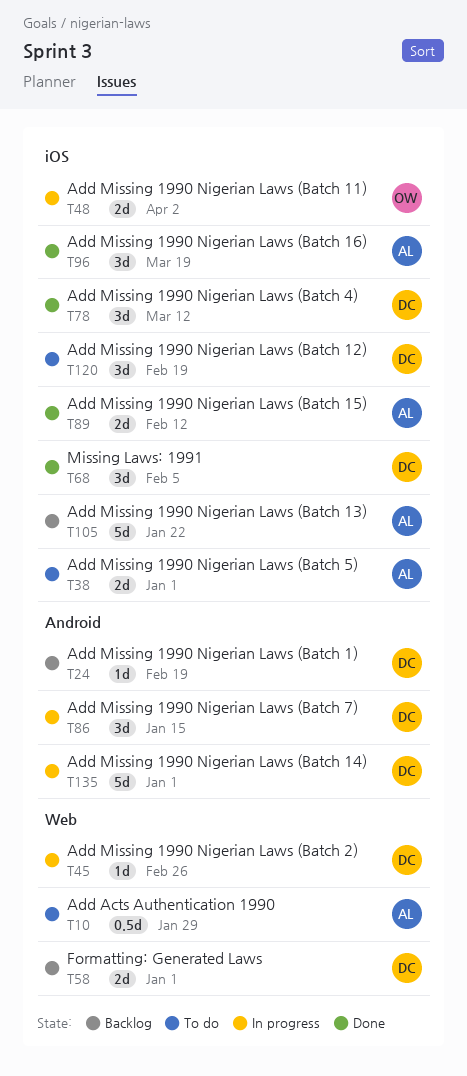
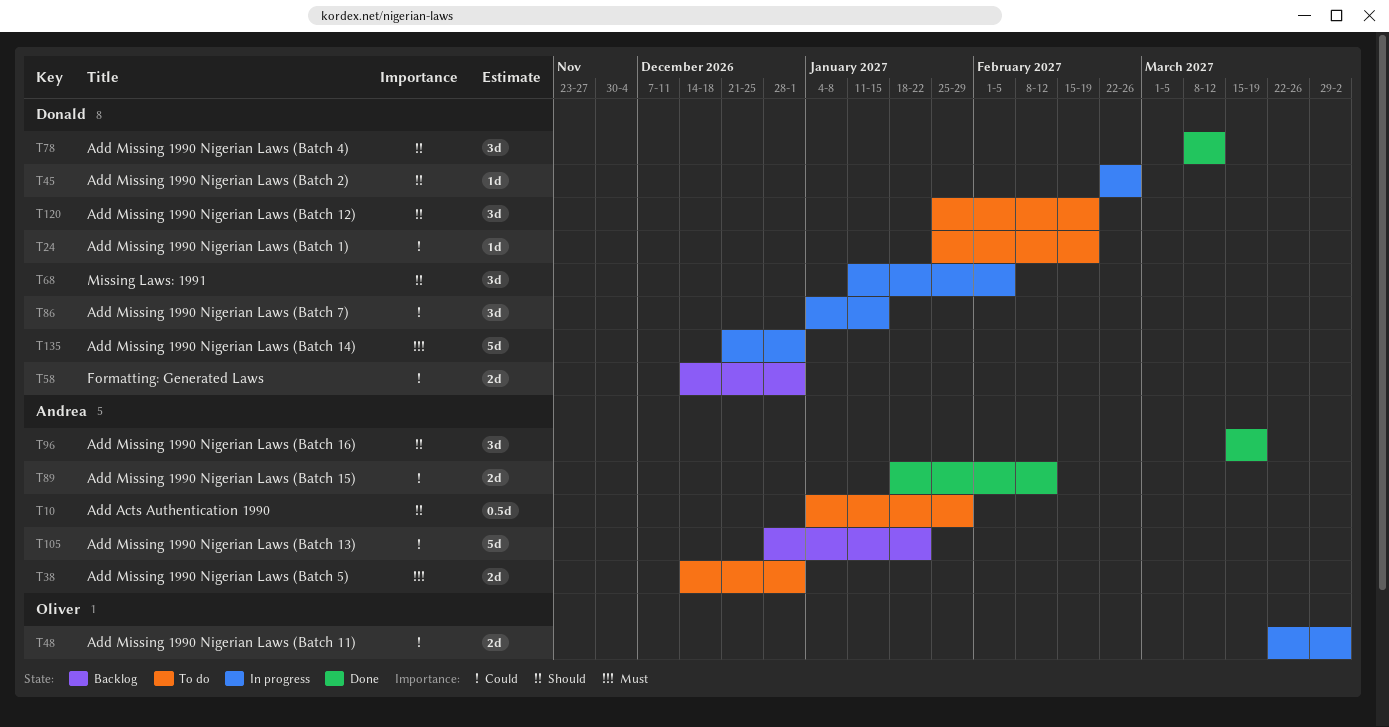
T24, status: Backlog -> To do
T68, status: Done -> In progress

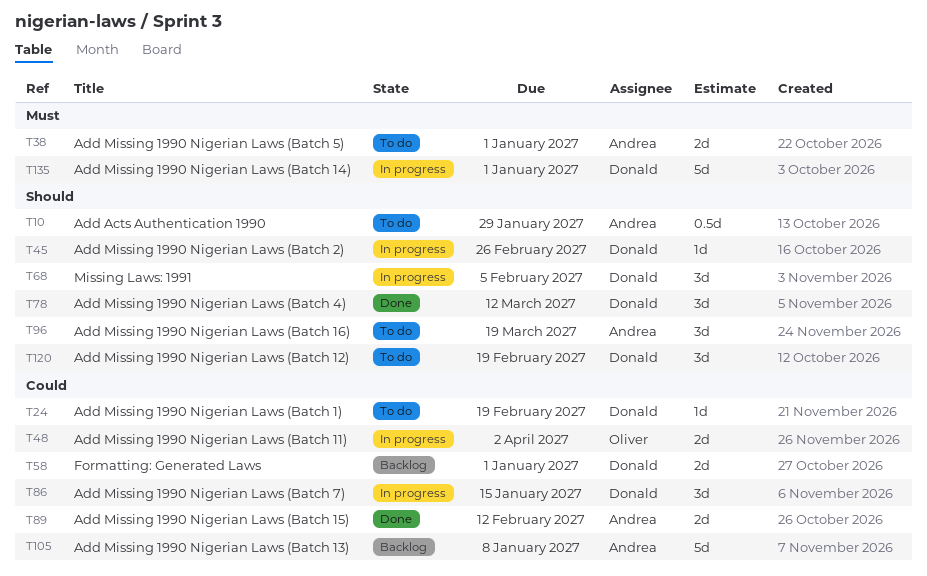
T96, status: Done -> To do
T105, due: Jan 22 -> Jan 8

